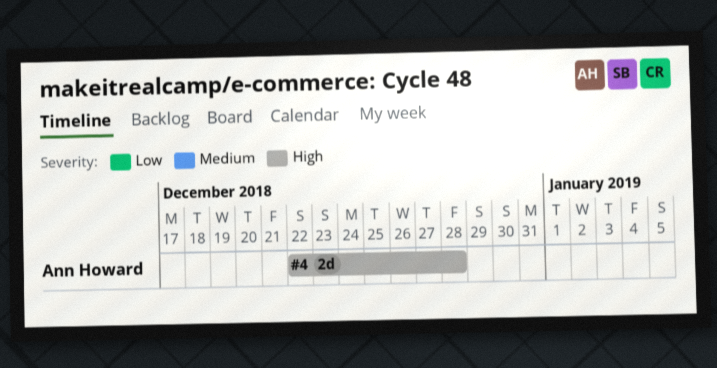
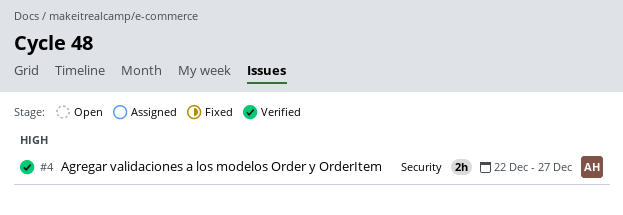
#4, estimate: 2d -> 2h
#4, due: Dec 28 -> Dec 27

